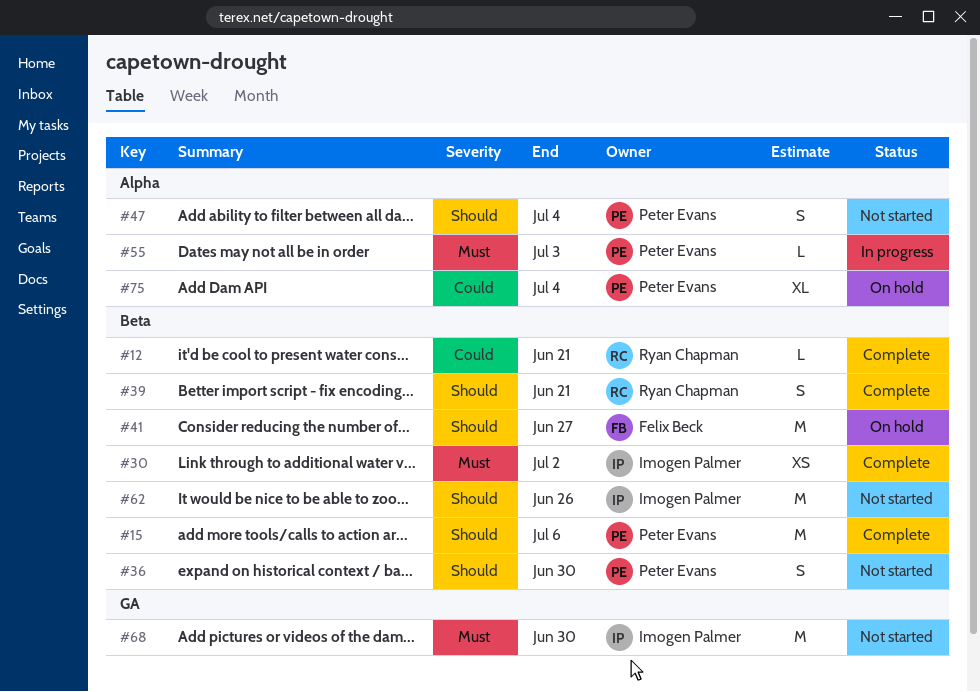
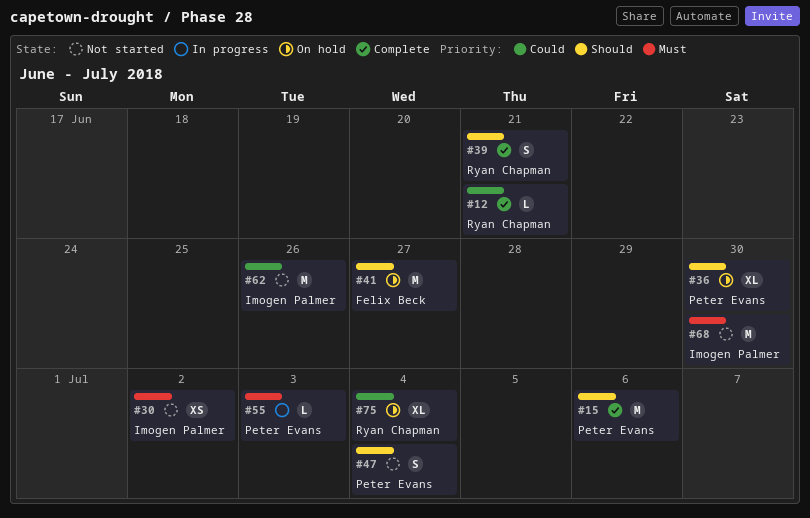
#30, status: Complete -> Not started
#36, status: Not started -> On hold
#36, estimate: S -> XL
#62, priority: Should -> Could
#75, owner: Peter Evans -> Ryan Chapman

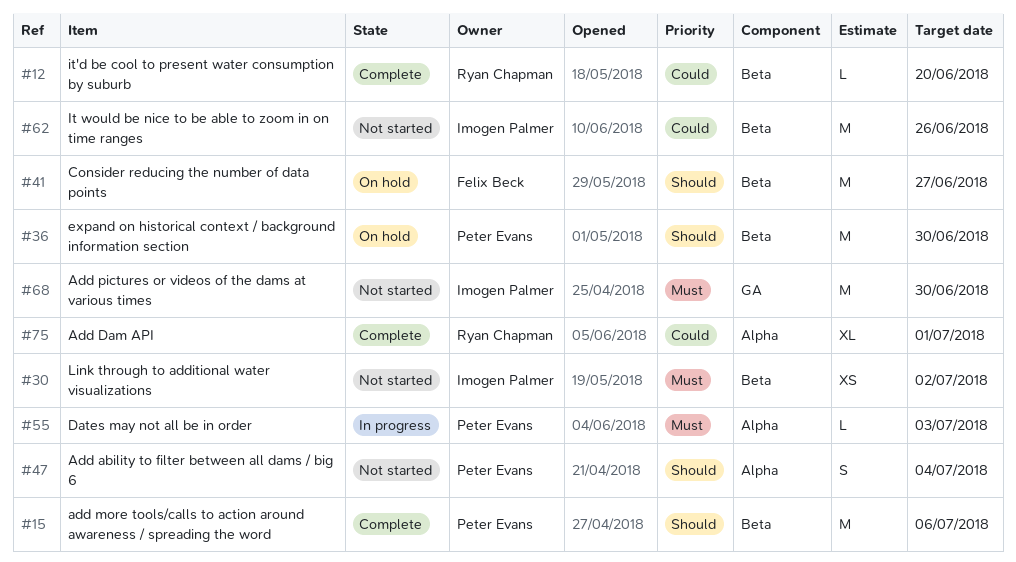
#12, due: Jun 21 -> Jun 20
#36, estimate: XL -> M
#39: present -> none
#75, status: On hold -> Complete
#75, due: Jul 4 -> Jul 1

